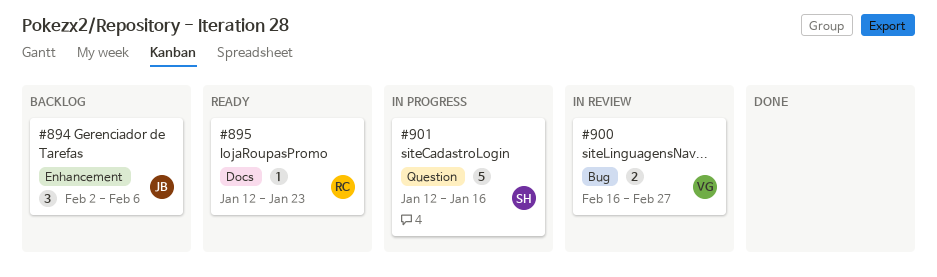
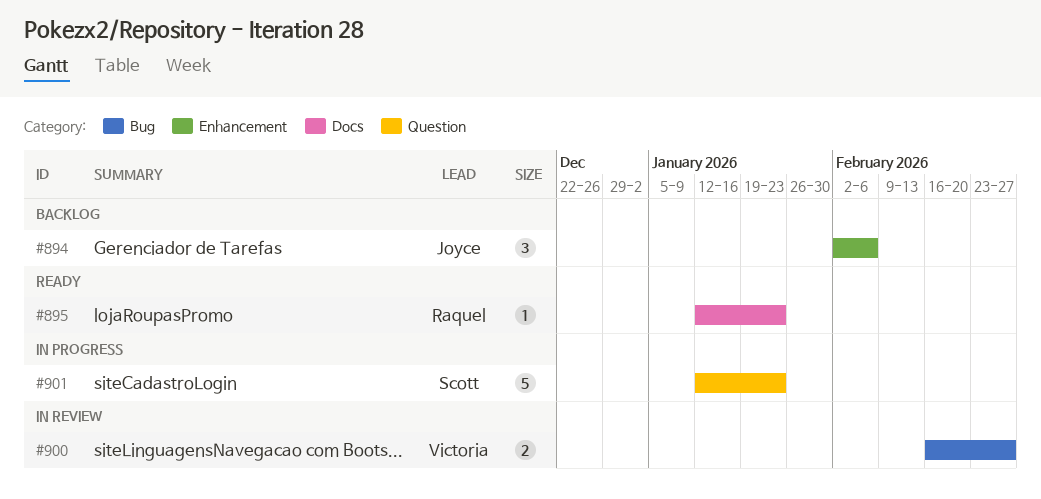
#901, due: Jan 16 -> Jan 23

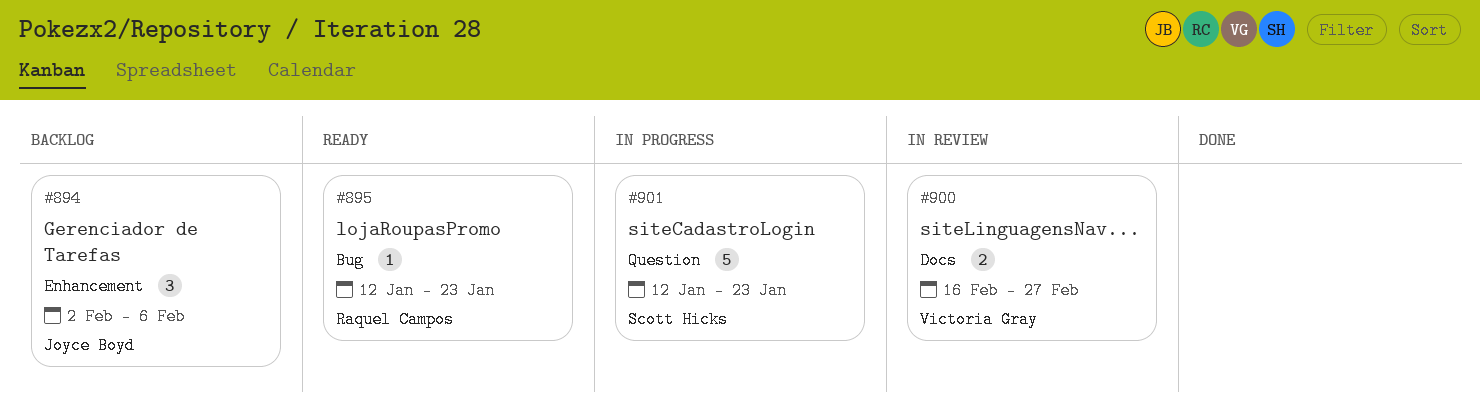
#895, label: Docs -> Bug
#900, label: Bug -> Docs

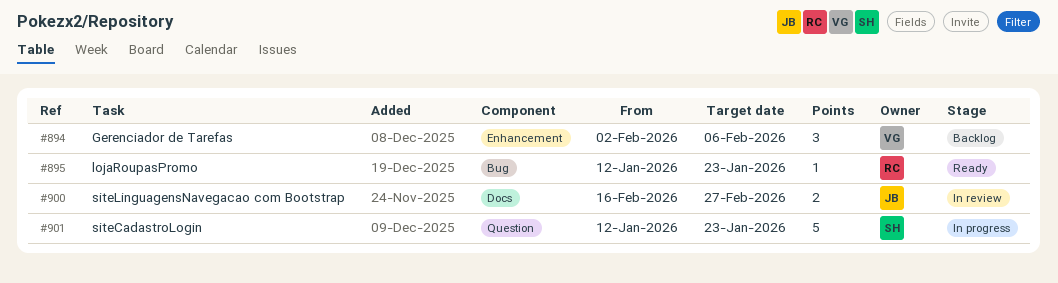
#894, owner: Joyce Boyd -> Victoria Gray
#900, owner: Victoria Gray -> Joyce Boyd

